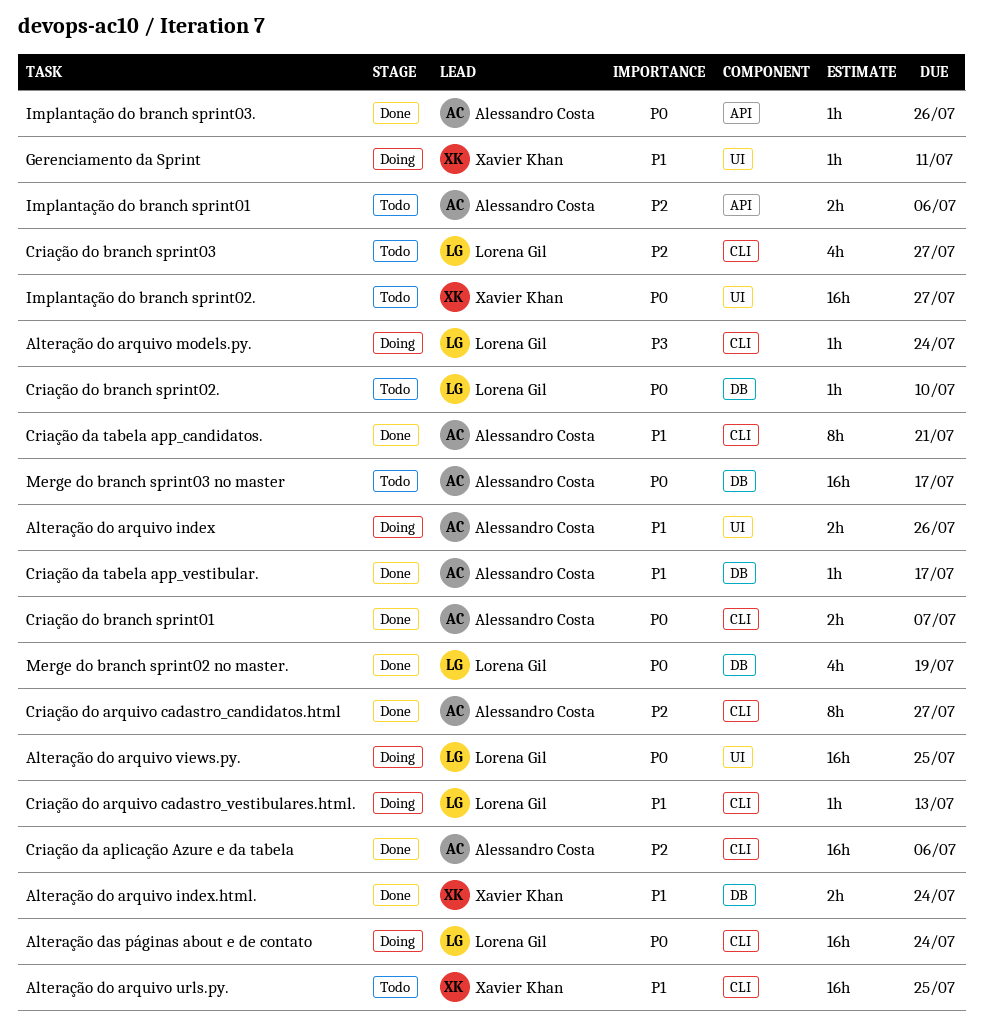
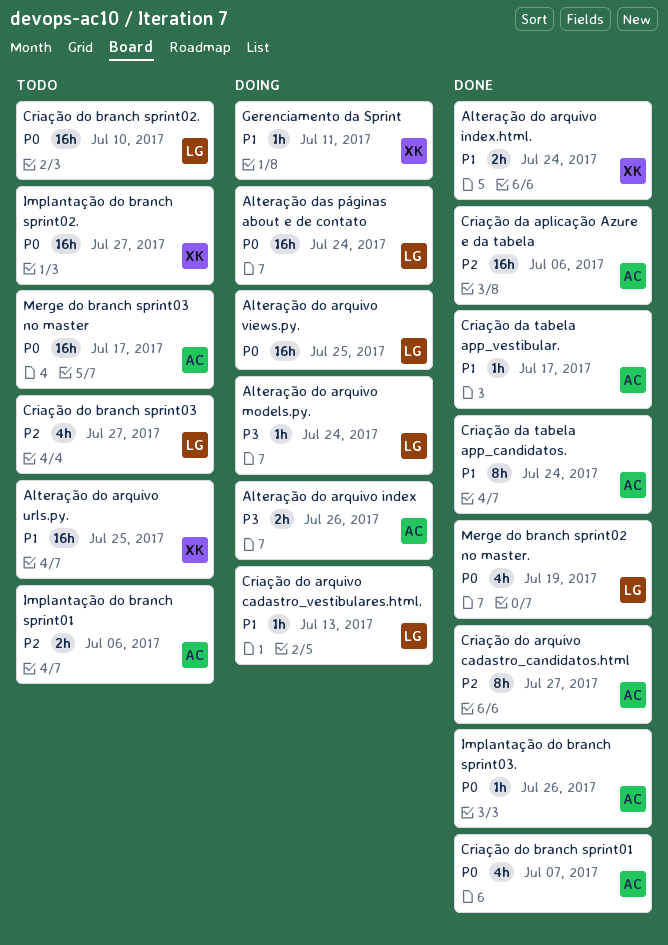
Alteração do arquivo index, priority: P1 -> P3
Criação da tabela app_candidatos., due: Jul 21 -> Jul 24
Criação do branch sprint01, estimate: 2h -> 4h
Criação do branch sprint02., estimate: 1h -> 16h

